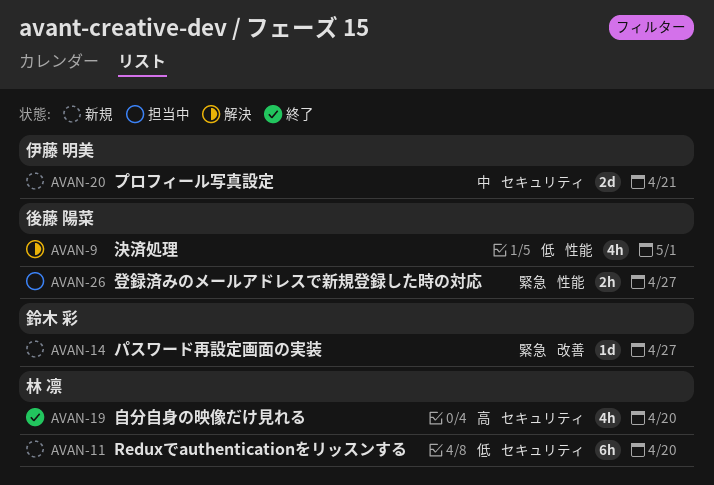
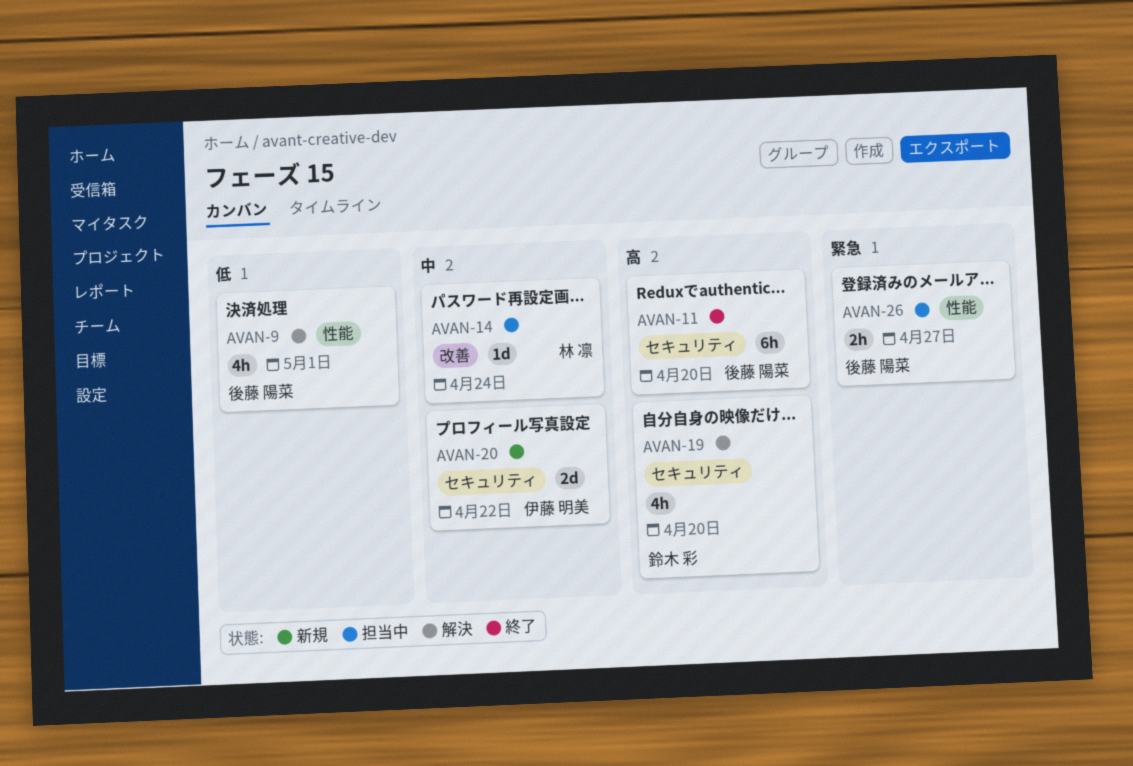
AVAN-11, status: 新規 -> 終了
AVAN-11, owner: 林 凛 -> 後藤 陽菜
AVAN-11, priority: 低 -> 高
AVAN-14, status: 新規 -> 担当中
AVAN-14, owner: 鈴木 彩 -> 林 凛
AVAN-14, priority: 緊急 -> 中
AVAN-14, due: Apr 27 -> Apr 24
AVAN-19, status: 終了 -> 解決
AVAN-19, owner: 林 凛 -> 鈴木 彩
AVAN-20, due: Apr 21 -> Apr 22

